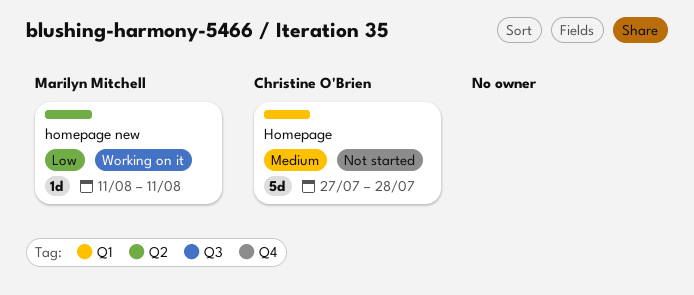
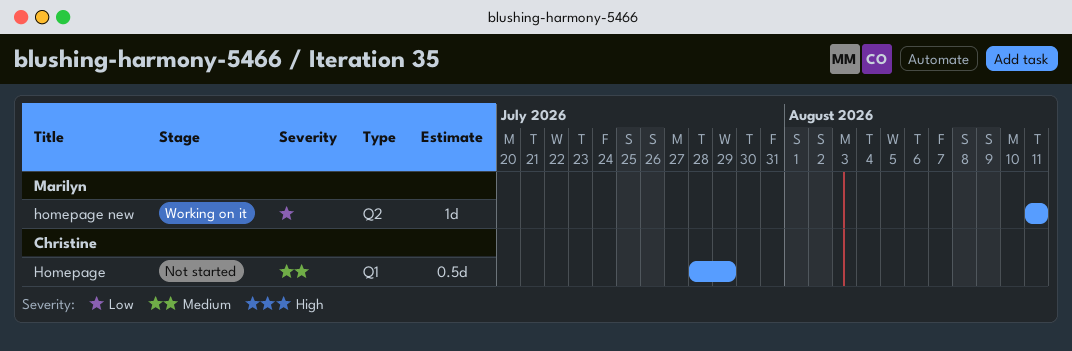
Homepage, estimate: 5d -> 0.5d
Homepage, start: Jul 27 -> Jul 28
Homepage, due: Jul 28 -> Jul 29

